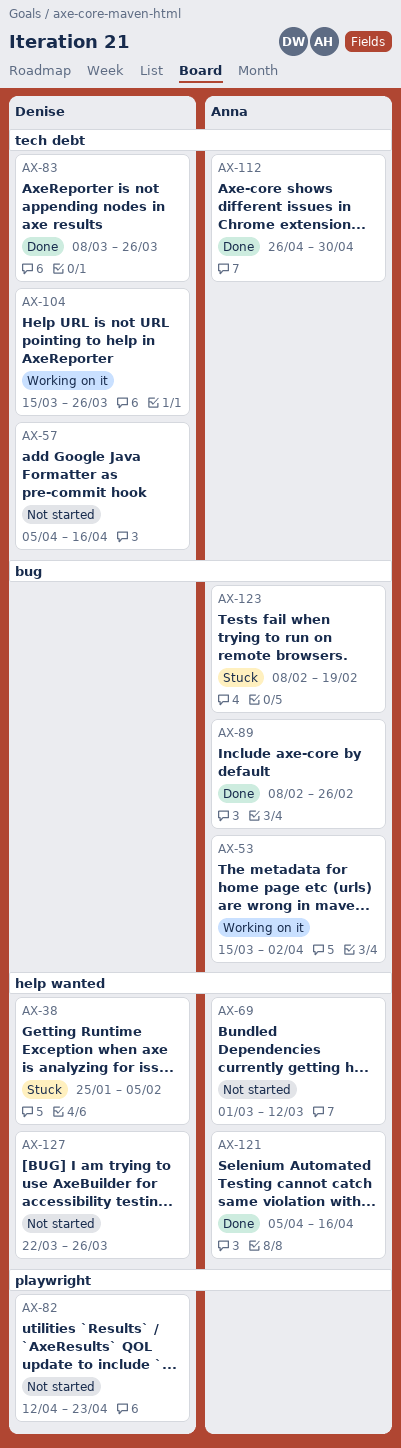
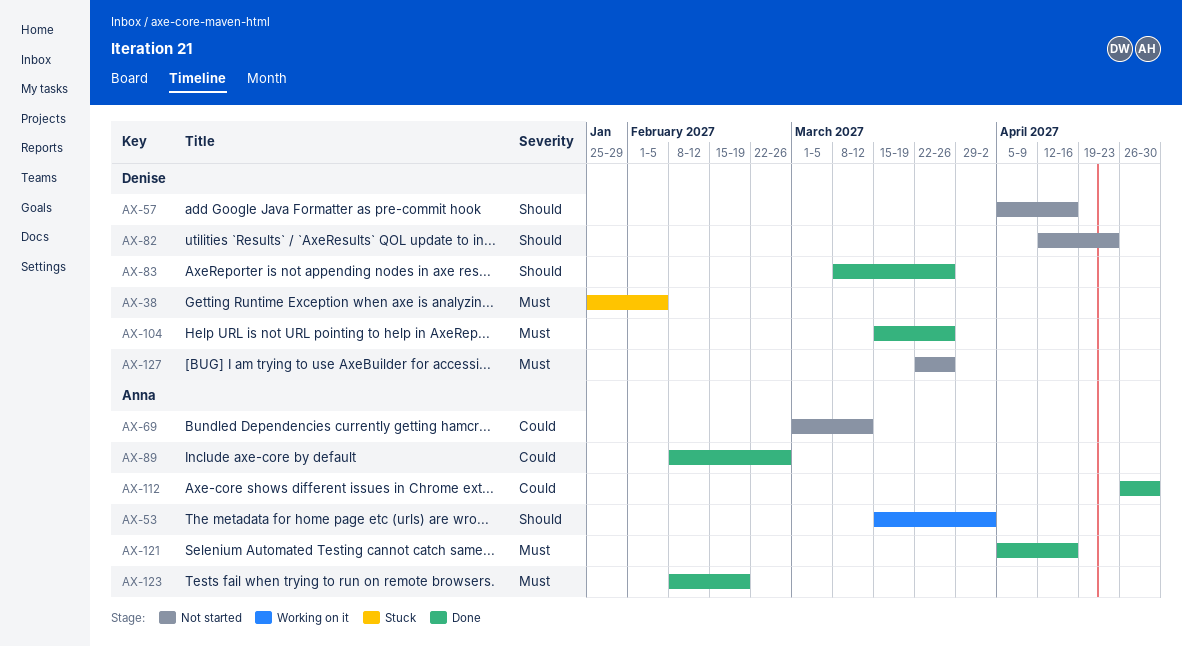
AX-104, status: Working on it -> Done
AX-123, status: Stuck -> Done

